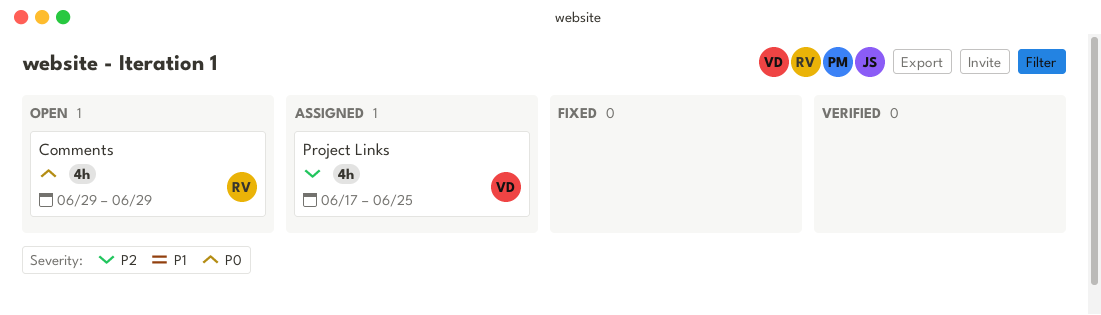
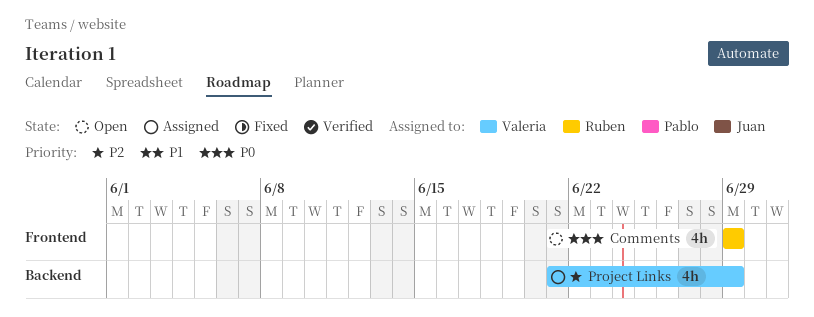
Project Links, start: Jun 17 -> Jun 21
Project Links, due: Jun 25 -> Jun 29

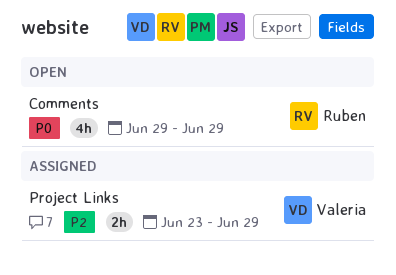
Project Links, estimate: 4h -> 2h
Project Links, start: Jun 21 -> Jun 23

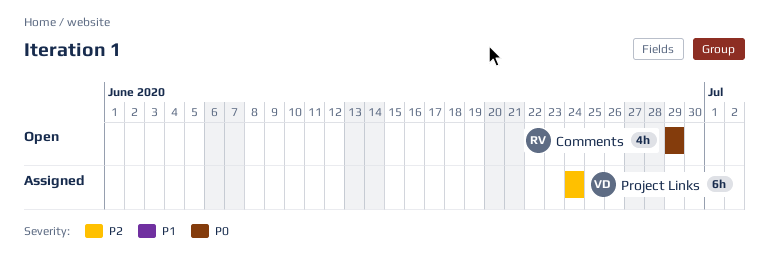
Project Links, estimate: 2h -> 6h
Project Links, start: Jun 23 -> Jun 24
Project Links, due: Jun 29 -> Jun 24

